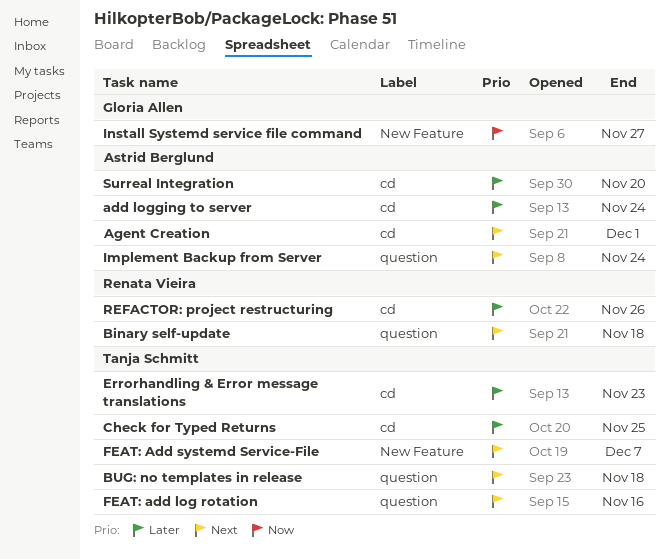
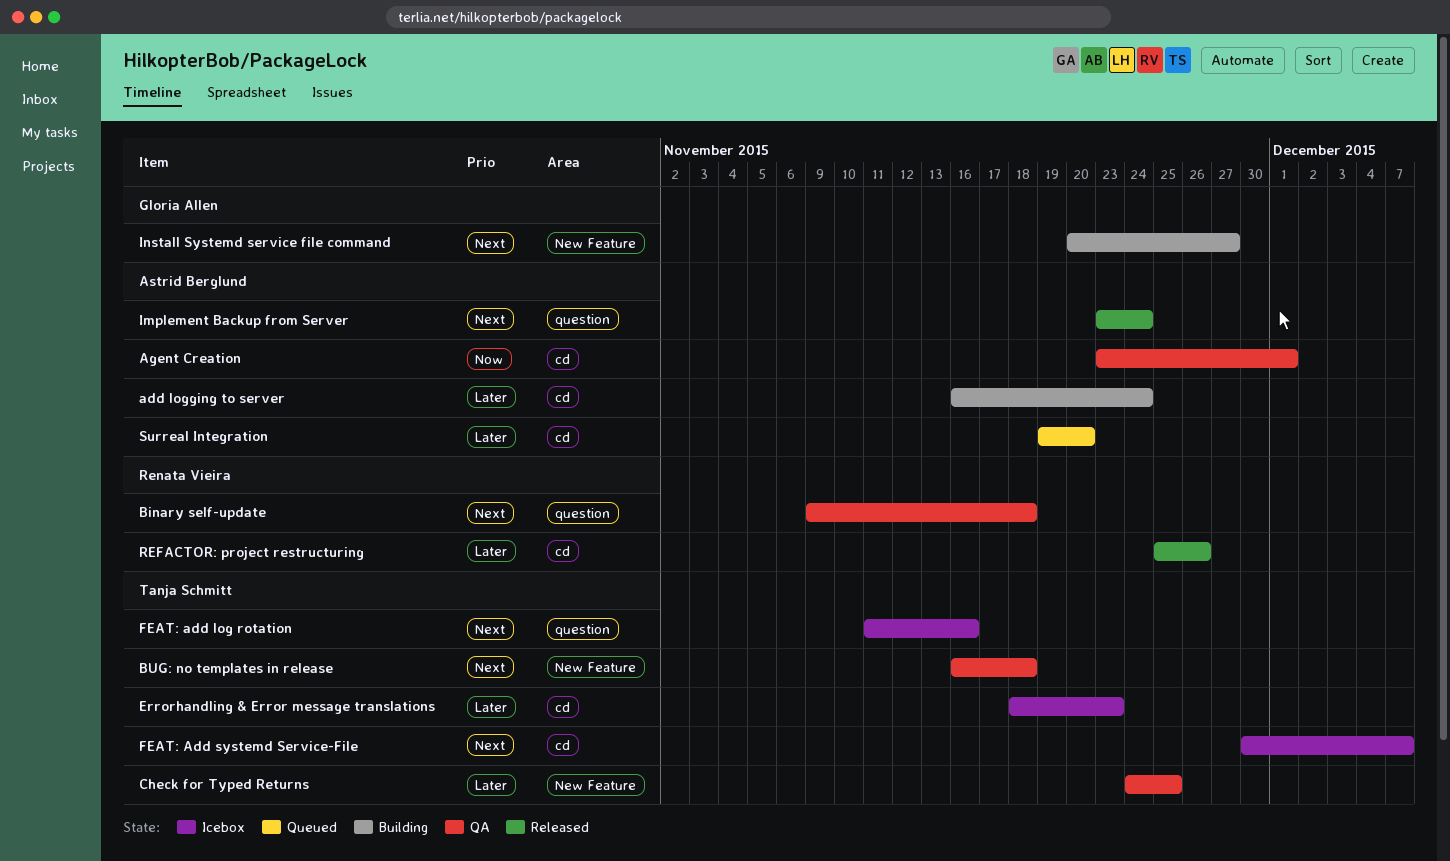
Agent Creation, priority: Next -> Now
BUG: no templates in release, label: question -> New Feature
Check for Typed Returns, label: cd -> New Feature
FEAT: Add systemd Service-File, label: New Feature -> cd
Install Systemd service file command, priority: Now -> Next

